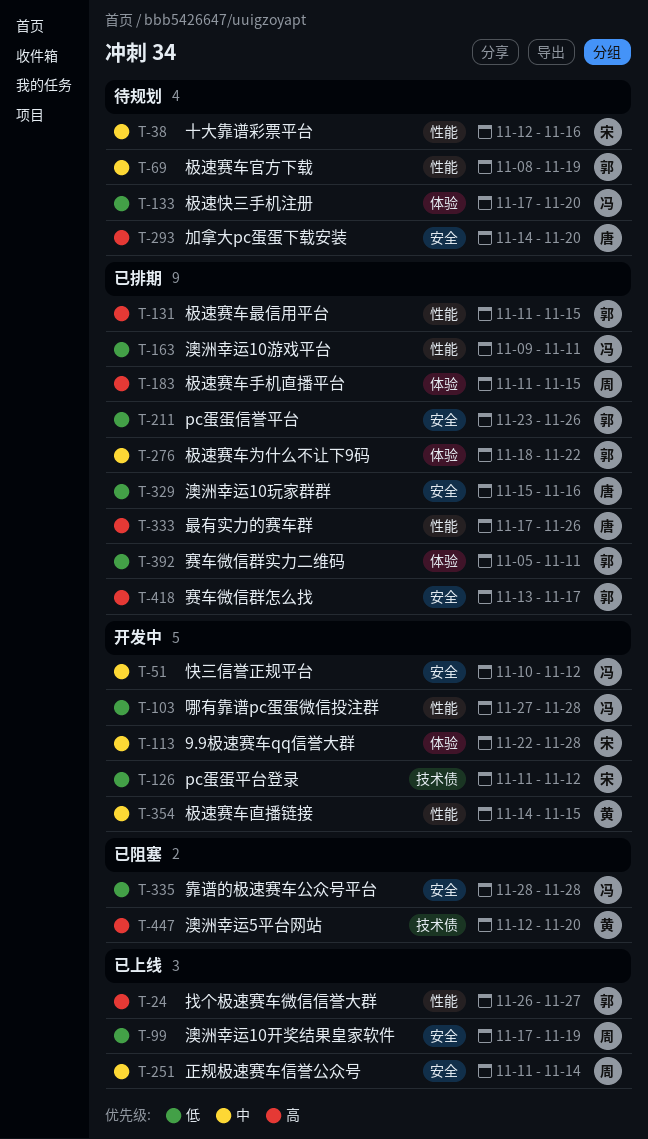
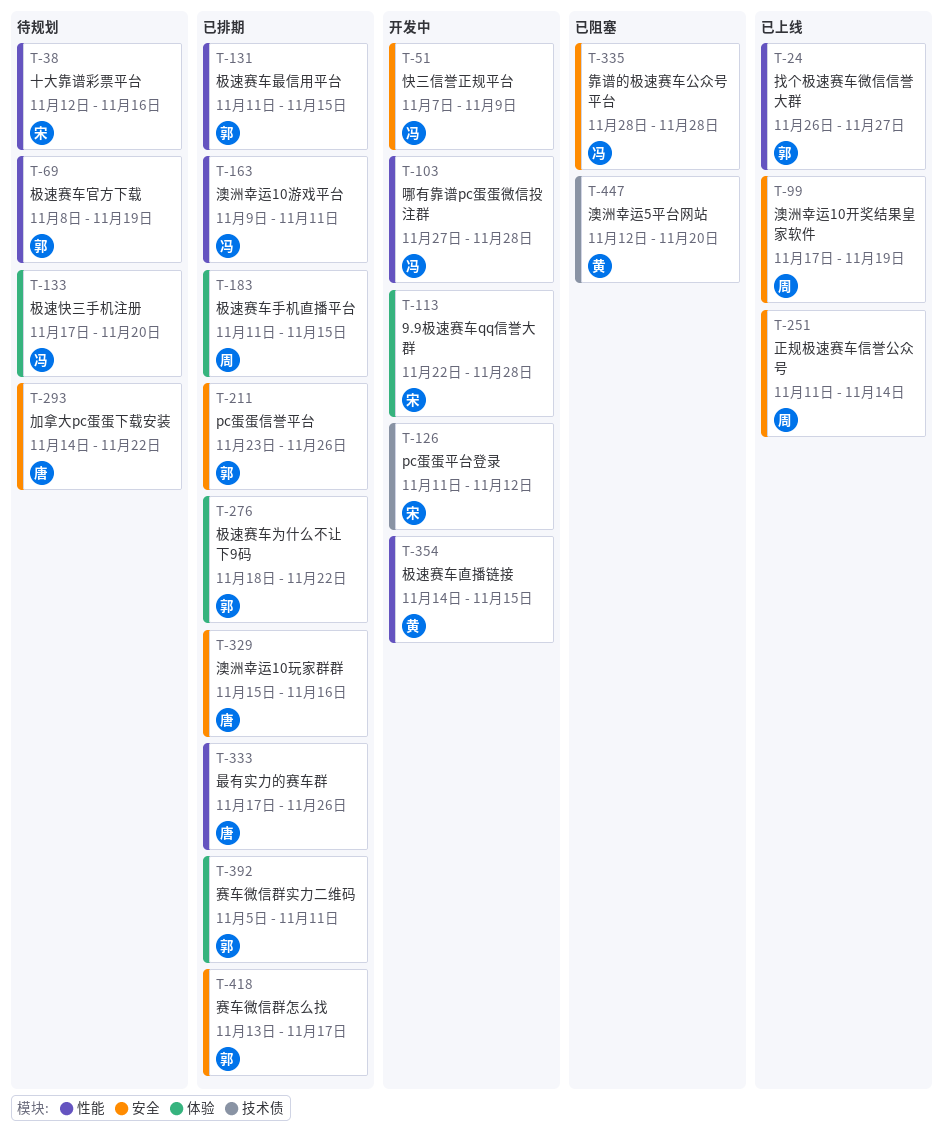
T-51, start: Nov 10 -> Nov 7
T-51, due: Nov 12 -> Nov 9
T-293, due: Nov 20 -> Nov 22

